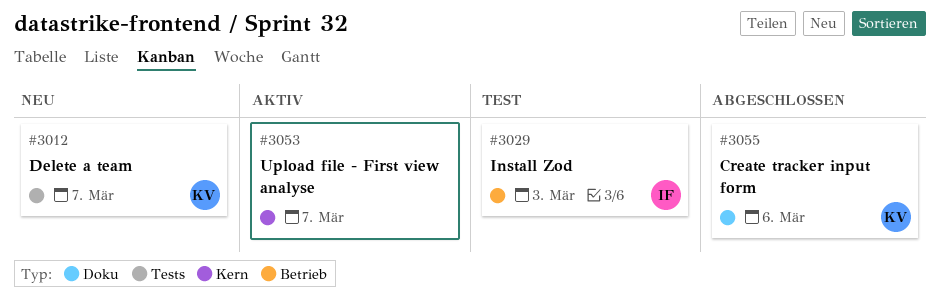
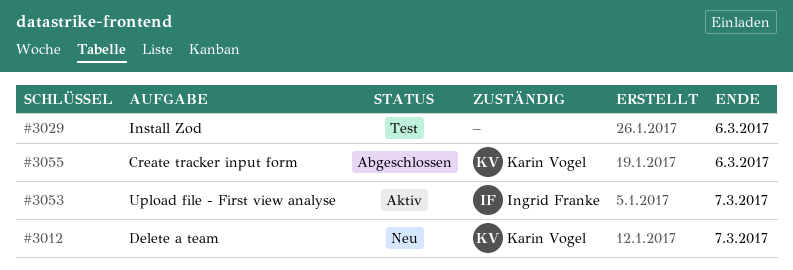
#3029, owner: Ingrid Franke -> none
#3029, due: Mar 3 -> Mar 6
#3053, owner: none -> Ingrid Franke

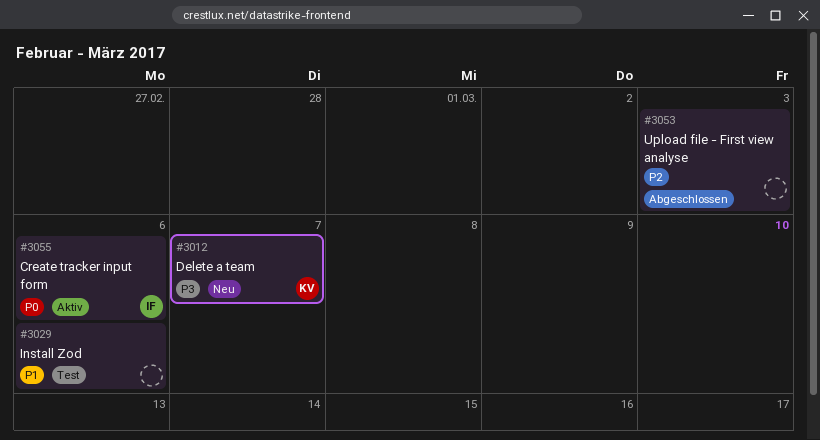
#3053, status: Aktiv -> Abgeschlossen
#3053, owner: Ingrid Franke -> none
#3053, due: Mar 7 -> Mar 3
#3055, status: Abgeschlossen -> Aktiv
#3055, owner: Karin Vogel -> Ingrid Franke

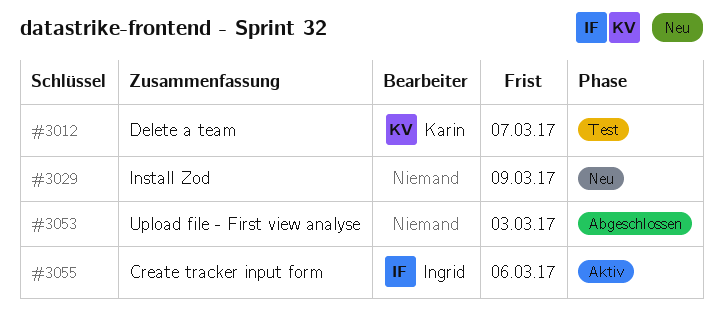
#3012, status: Neu -> Test
#3029, status: Test -> Neu
#3029, due: Mar 6 -> Mar 9

